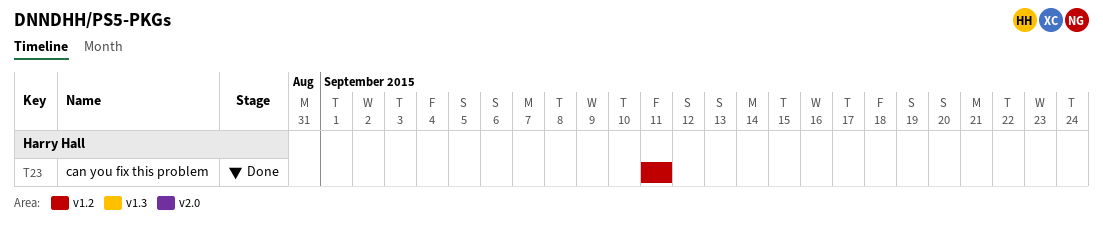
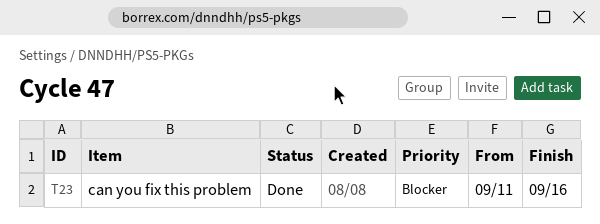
T23, due: Sep 11 -> Sep 16

